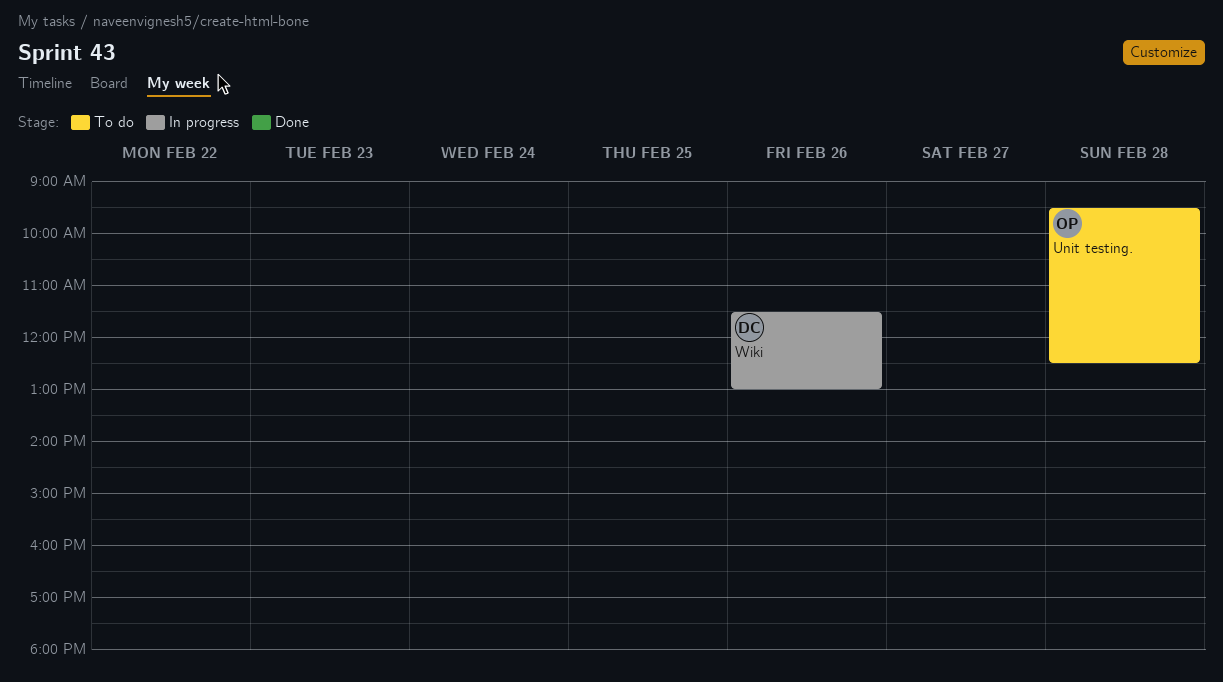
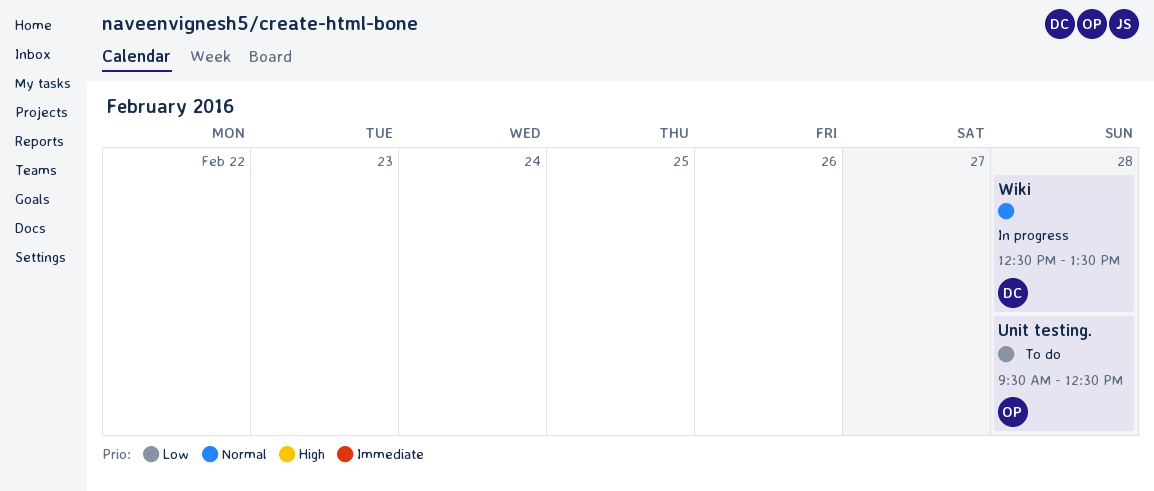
Wiki, day: Feb 26 -> Feb 28
Wiki, begins: 11:30 -> 12:30
Wiki, ends: 13:00 -> 13:30

